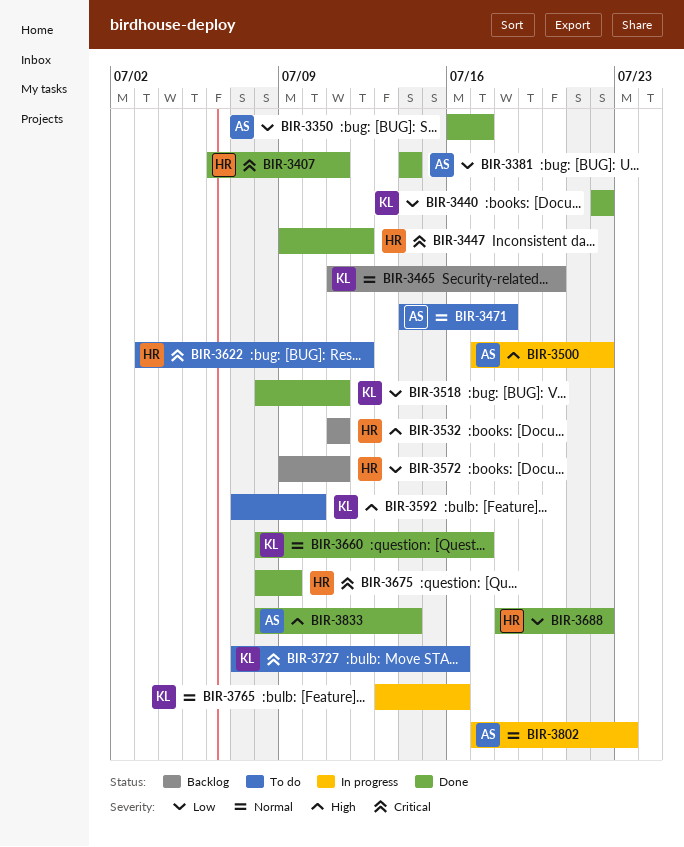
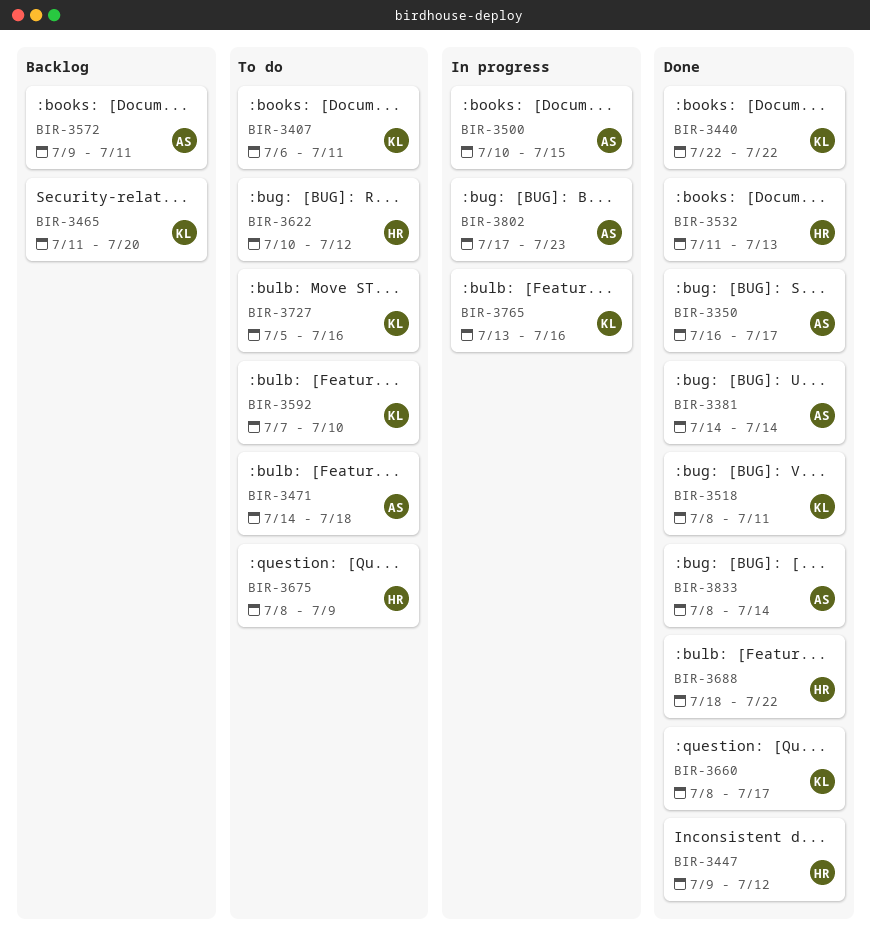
BIR-3407, status: Done -> To do
BIR-3407, owner: HR -> KL
BIR-3500, start: Jul 17 -> Jul 10
BIR-3500, due: Jul 22 -> Jul 15
BIR-3532, status: Backlog -> Done
BIR-3532, due: Jul 11 -> Jul 13
BIR-3572, owner: HR -> AS
BIR-3622, start: Jul 3 -> Jul 10
BIR-3675, status: Done -> To do
BIR-3727, start: Jul 7 -> Jul 5

